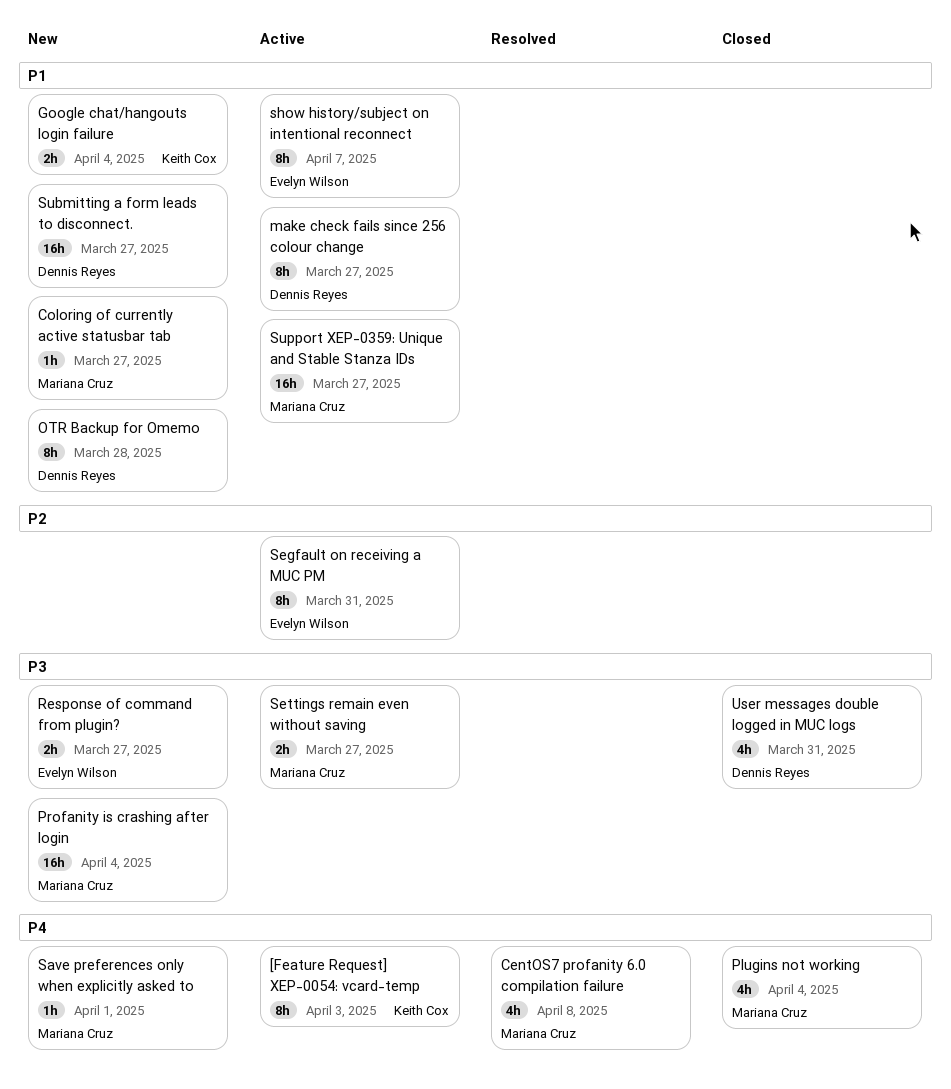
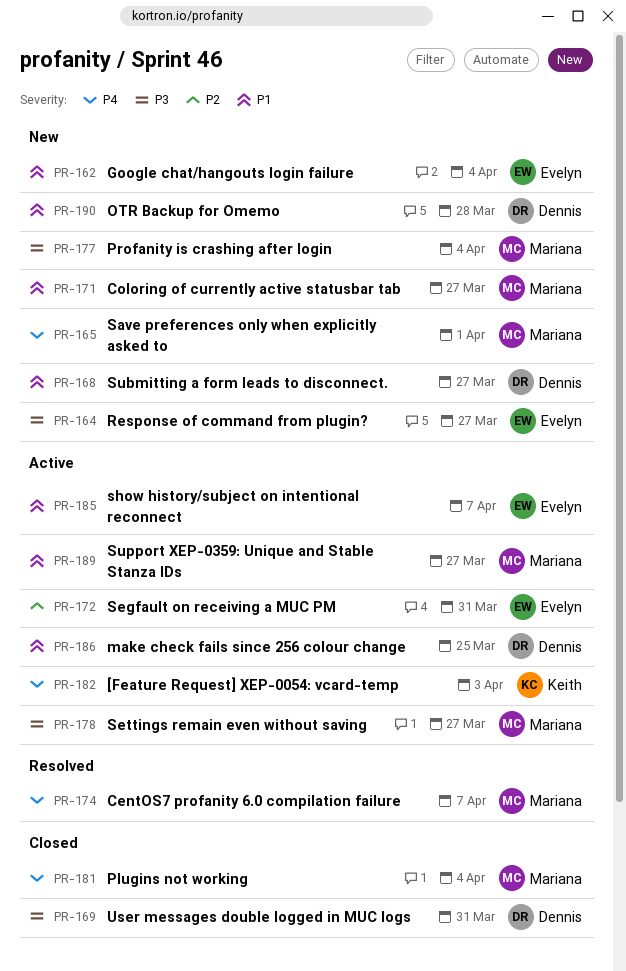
CentOS7 profanity 6.0 compilation failure, due: Apr 8 -> Apr 7
Google chat/hangouts login failure, owner: Keith Cox -> Evelyn Wilson
make check fails since 256 colour change, due: Mar 27 -> Mar 25

